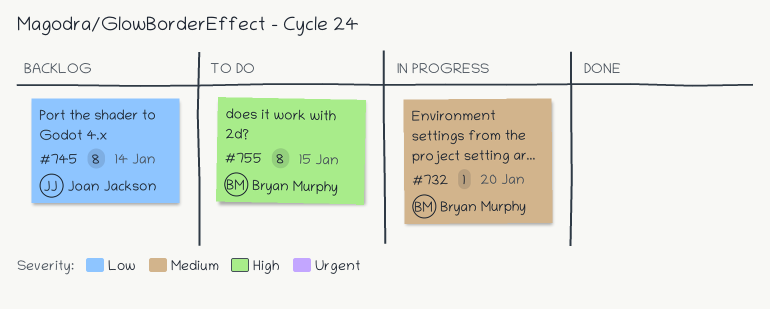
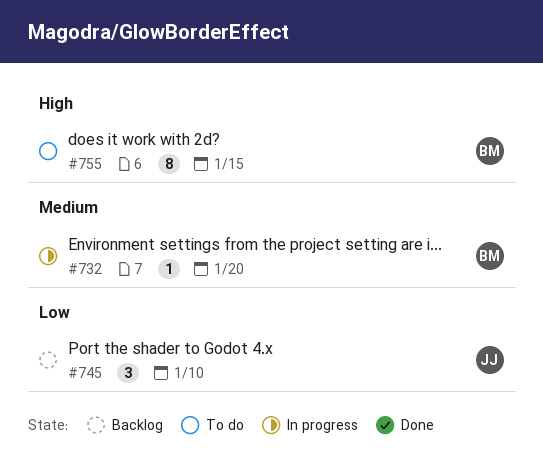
#745, estimate: 8 -> 3
#745, due: Jan 14 -> Jan 10

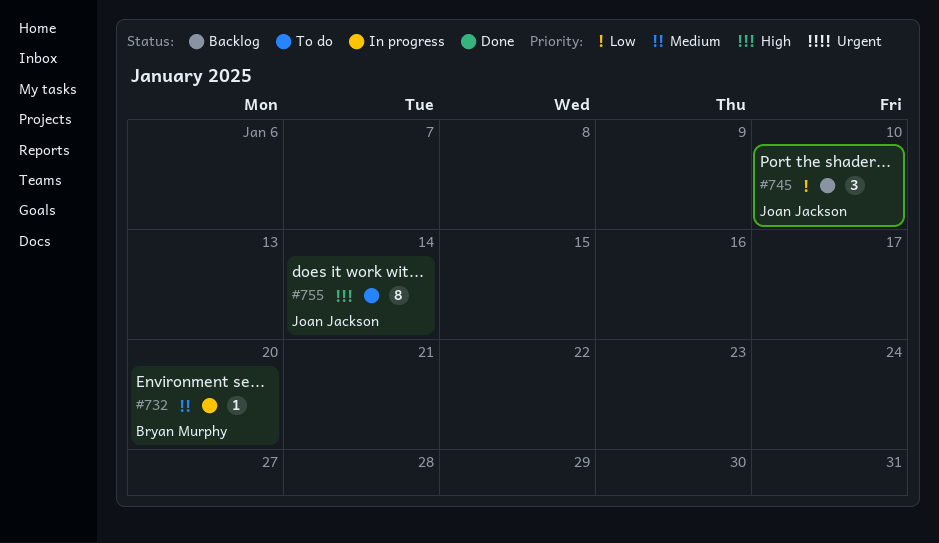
#755, owner: Bryan Murphy -> Joan Jackson
#755, due: Jan 15 -> Jan 14

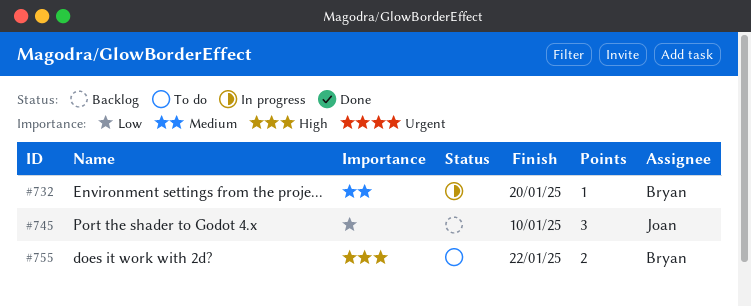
#755, owner: Joan Jackson -> Bryan Murphy
#755, estimate: 8 -> 2
#755, due: Jan 14 -> Jan 22

